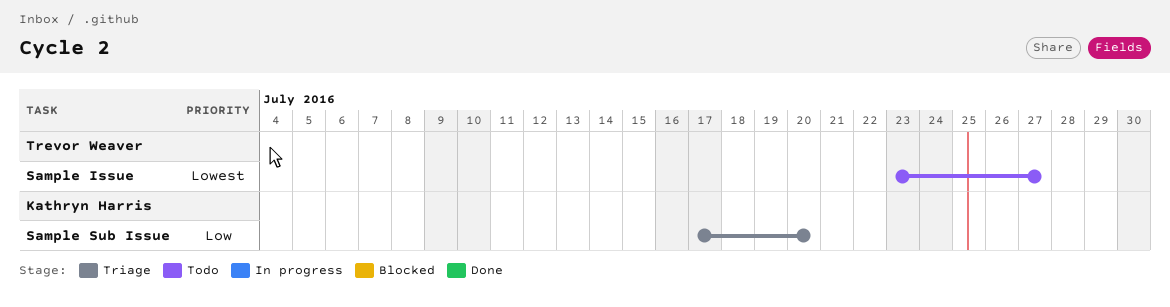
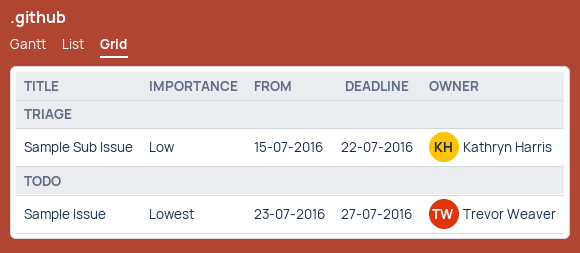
Sample Sub Issue, start: Jul 17 -> Jul 15
Sample Sub Issue, due: Jul 20 -> Jul 22

